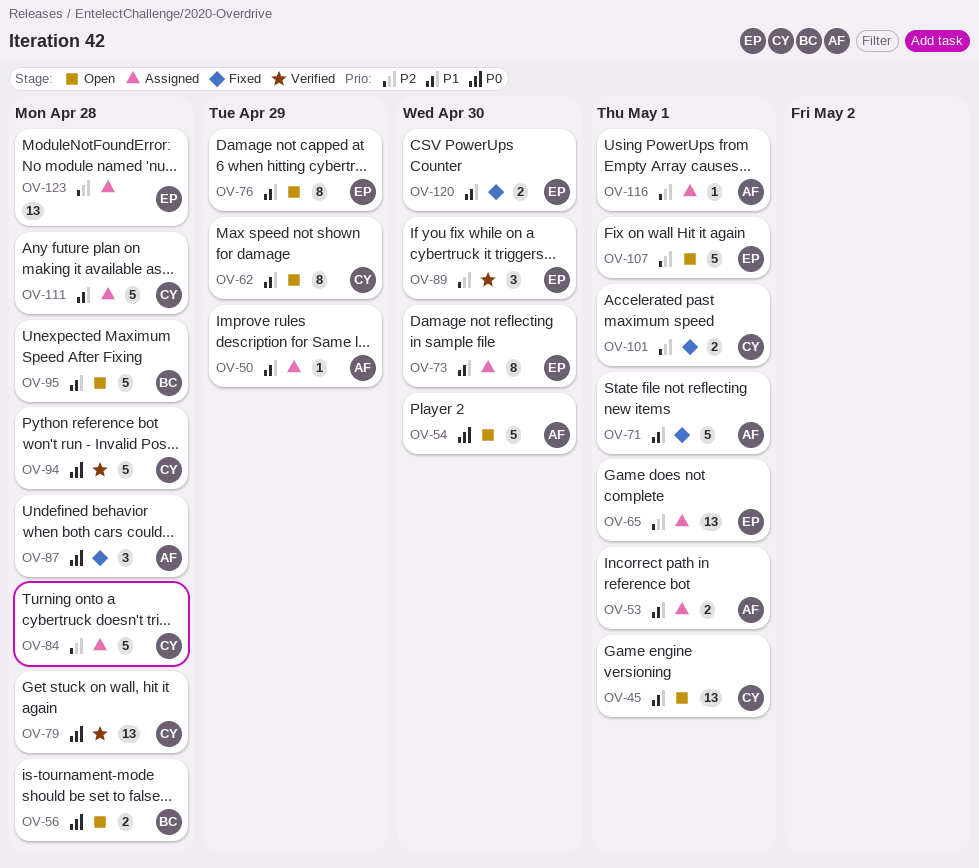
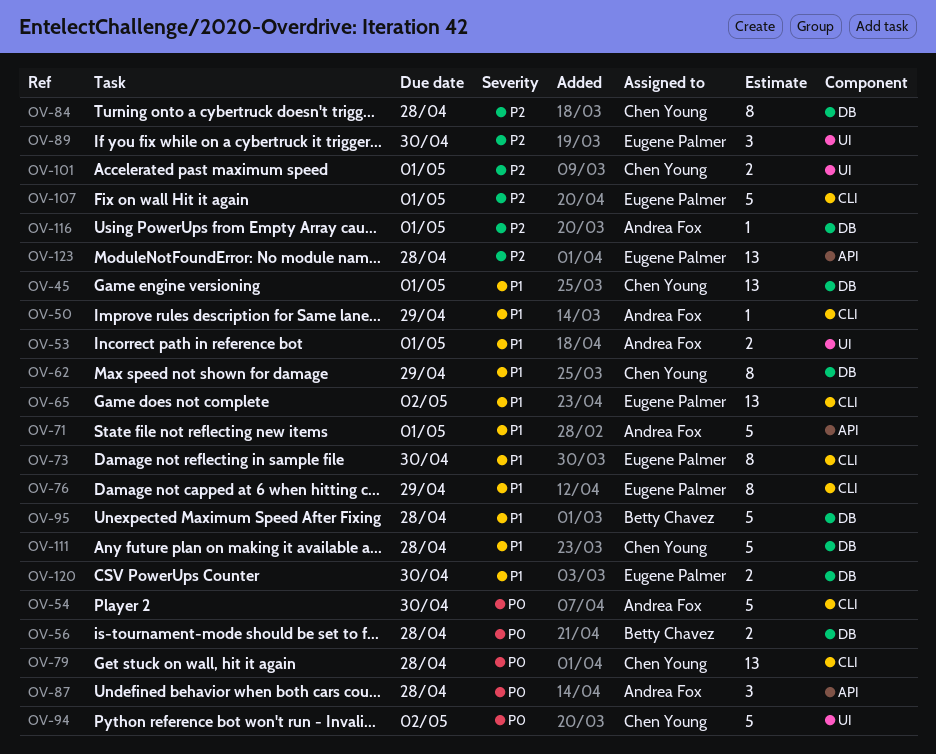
OV-65, priority: P2 -> P1
OV-65, due: May 1 -> May 2
OV-84, estimate: 5 -> 8
OV-94, due: Apr 28 -> May 2

